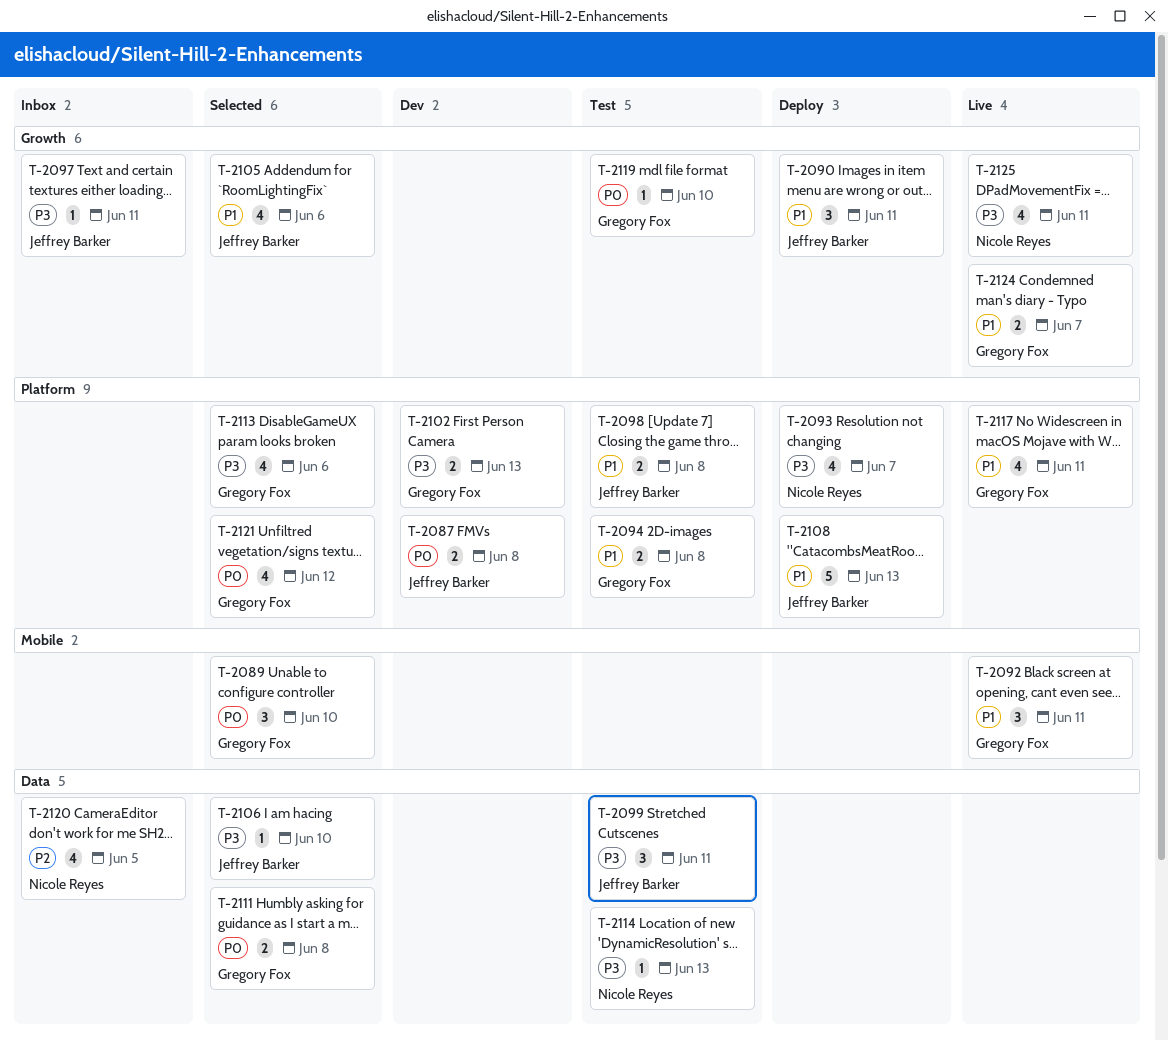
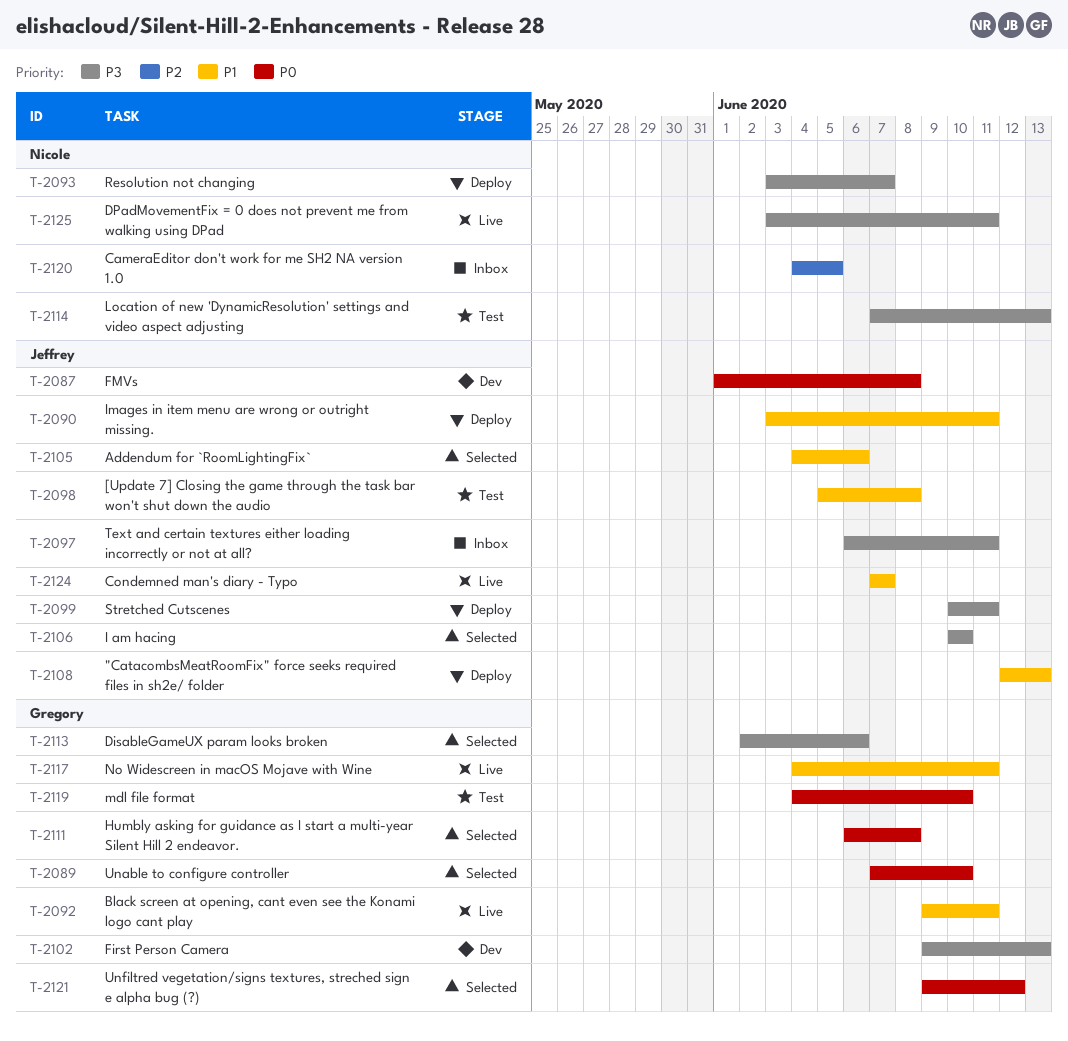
T-2094: present -> none
T-2099, status: Test -> Deploy
T-2124, owner: Gregory Fox -> Jeffrey Barker

